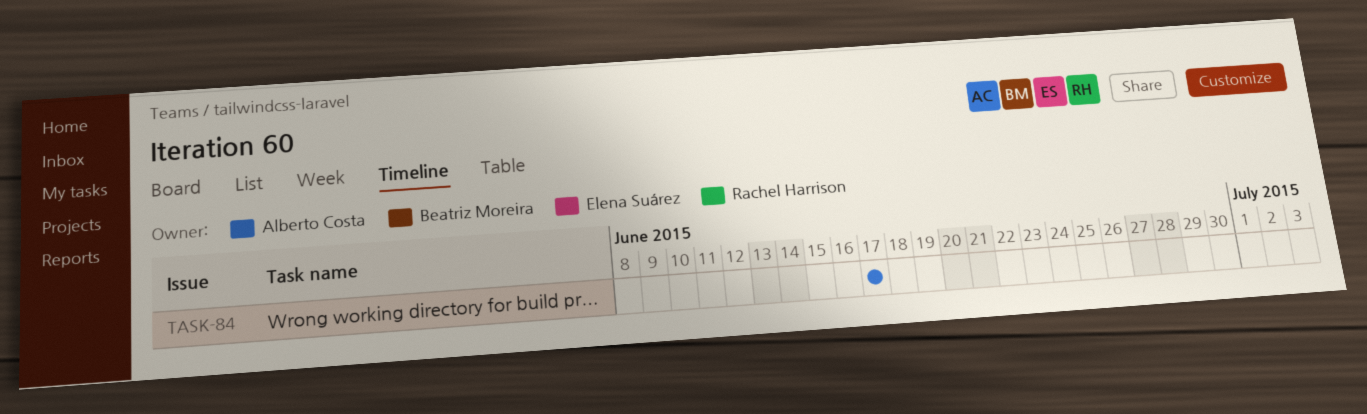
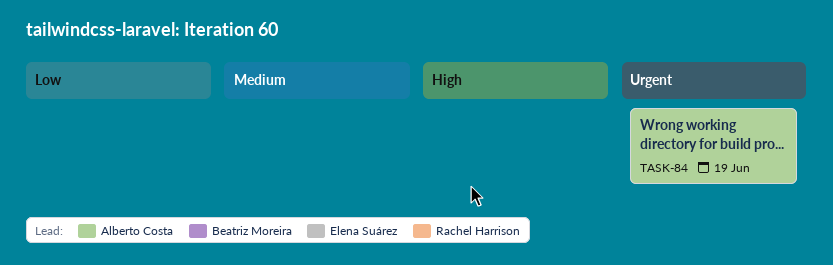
TASK-84, due: Jun 17 -> Jun 19

